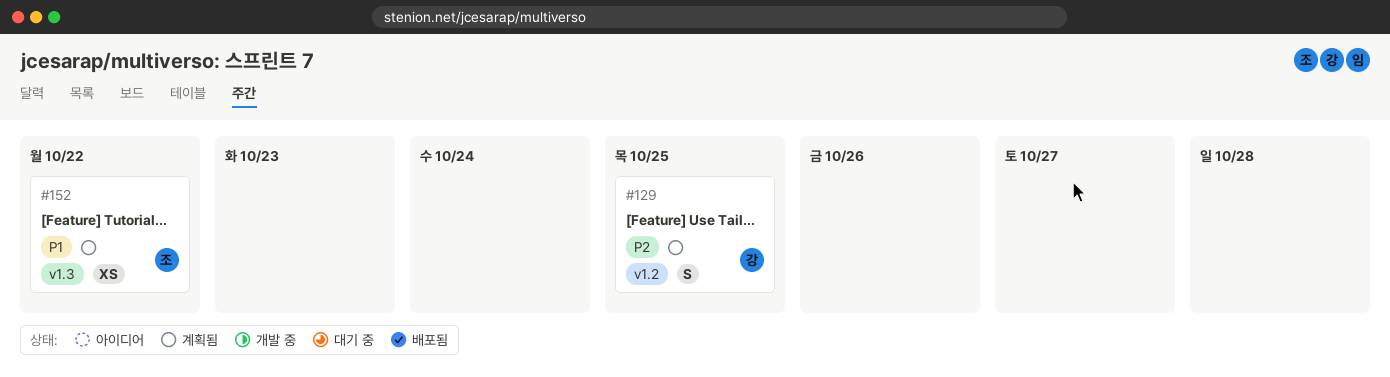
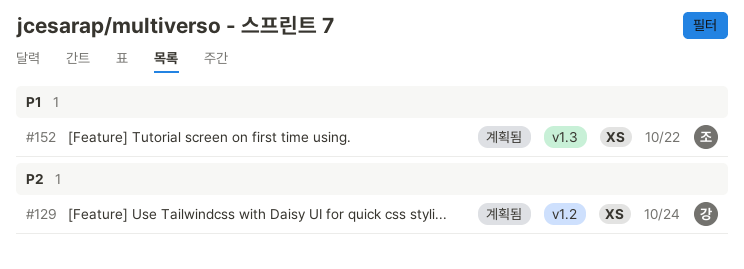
#129, estimate: S -> XS
#129, due: Oct 25 -> Oct 24

